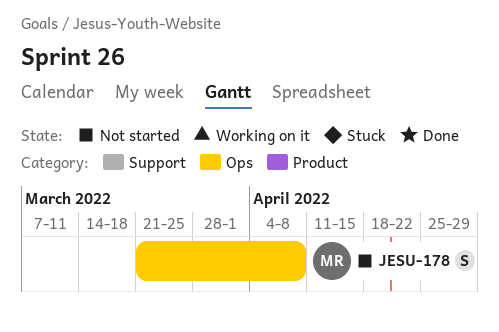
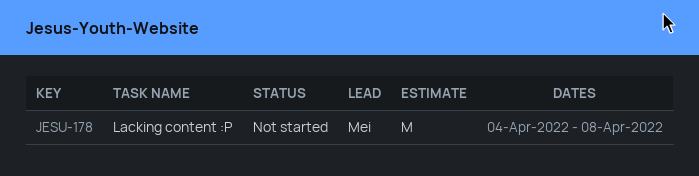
JESU-178, estimate: S -> M
JESU-178, start: Mar 21 -> Apr 4

